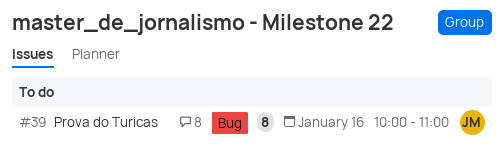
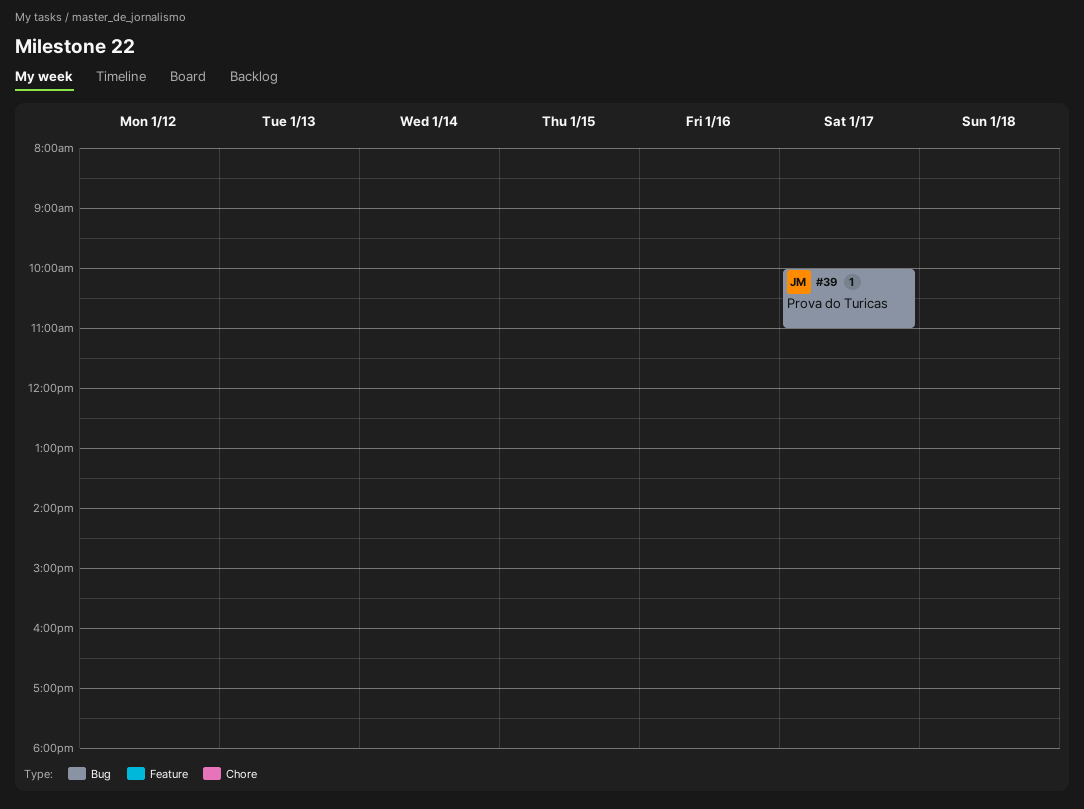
#39, estimate: 8 -> 1
#39, day: Jan 16 -> Jan 17

